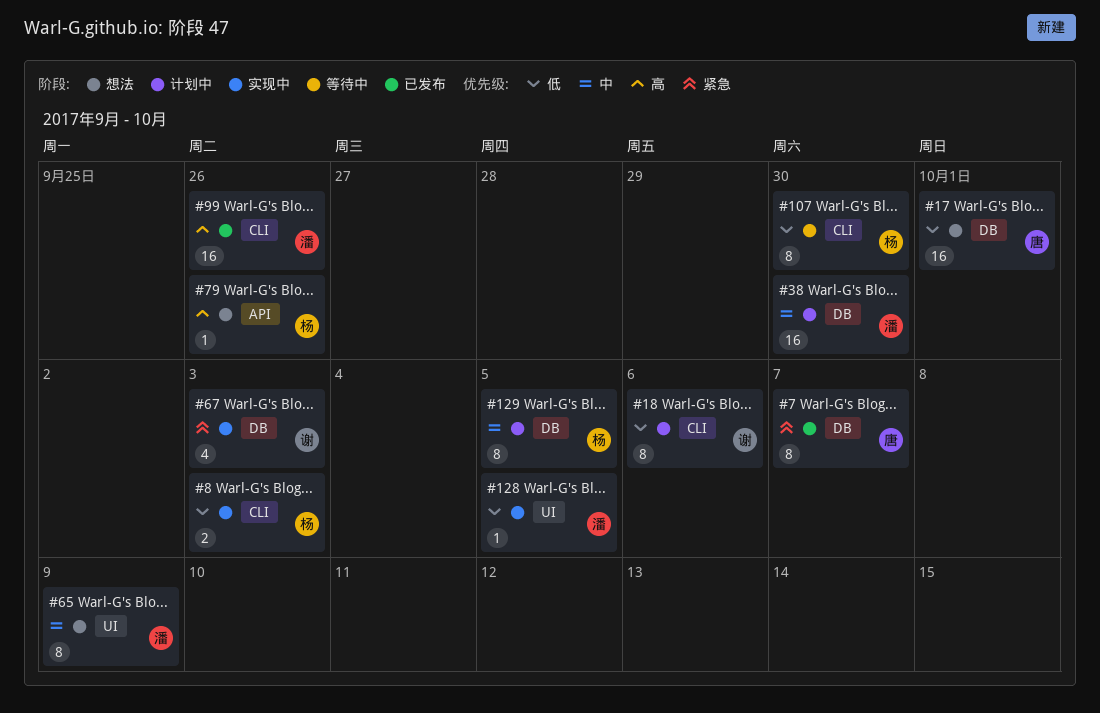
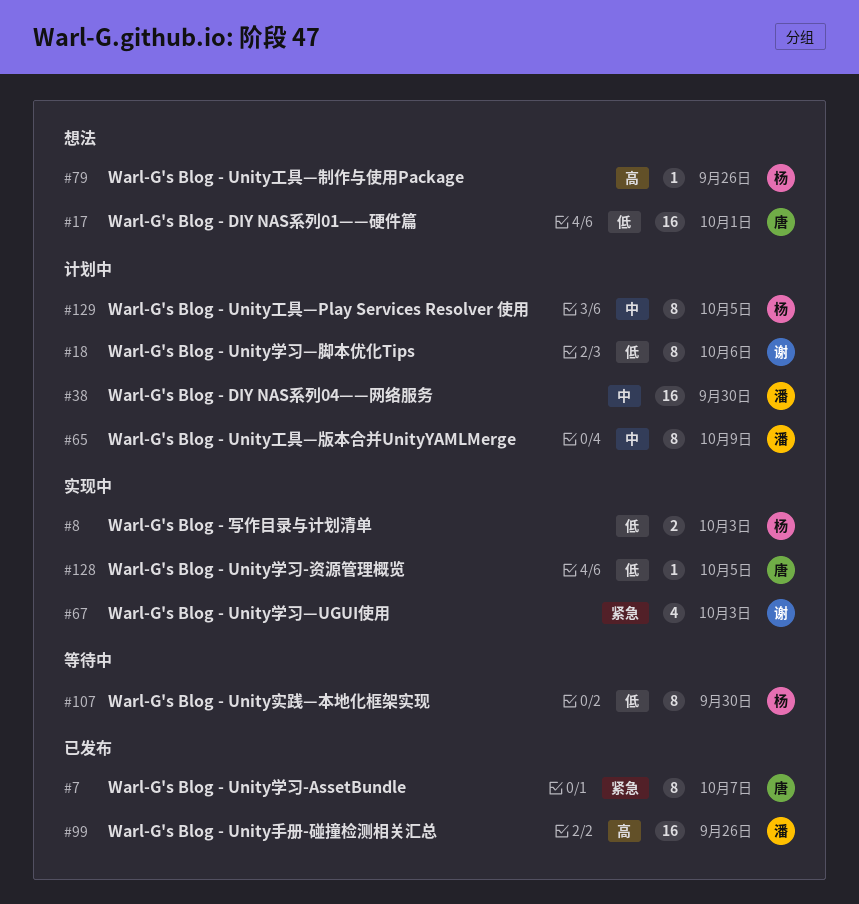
#65, status: 想法 -> 计划中
#128, owner: 潘 -> 唐

